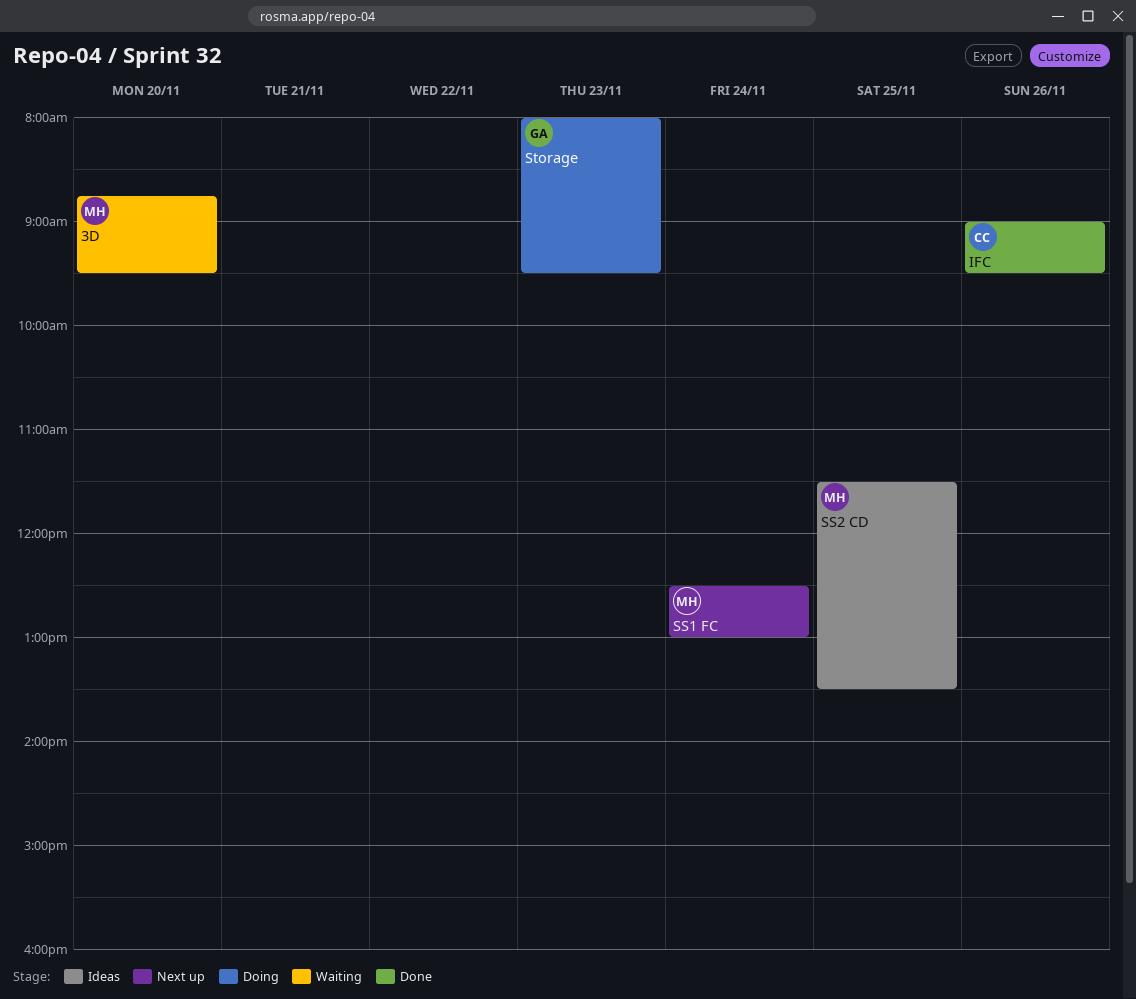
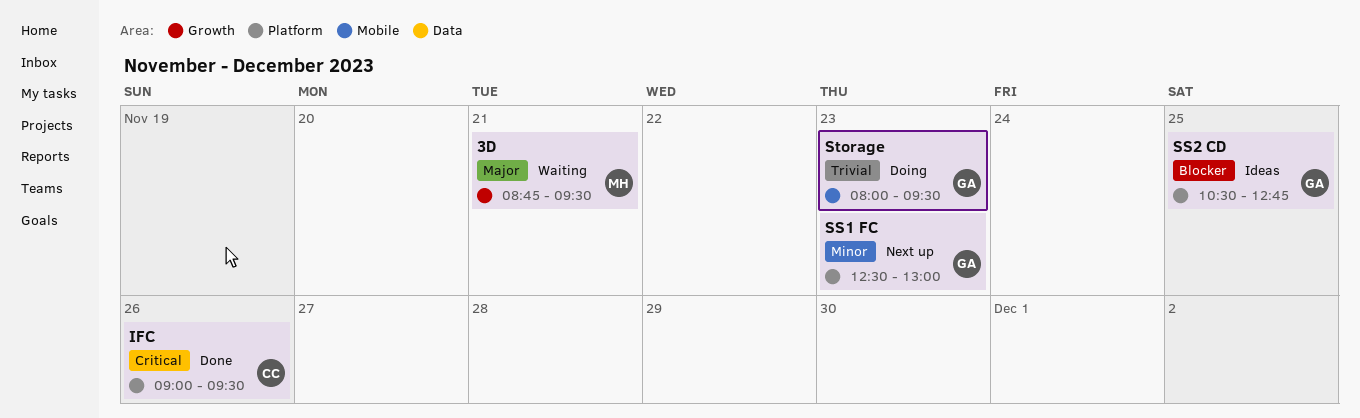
3D, day: Nov 20 -> Nov 21
SS1 FC, owner: MH -> GA
SS1 FC, day: Nov 24 -> Nov 23
SS2 CD, owner: MH -> GA
SS2 CD, begins: 11:30 -> 10:30
SS2 CD, ends: 13:30 -> 12:45

